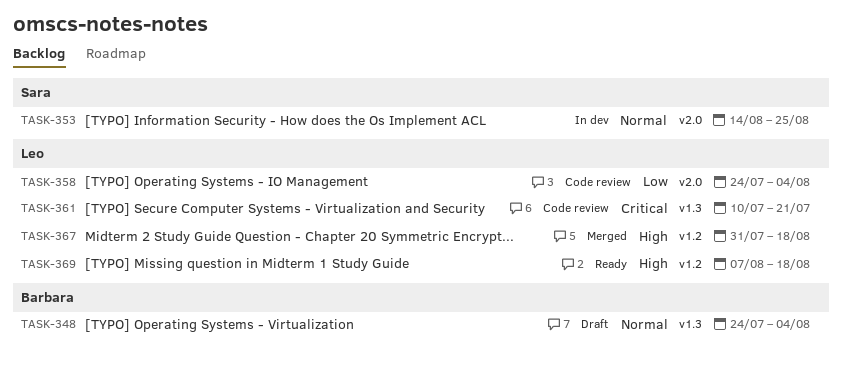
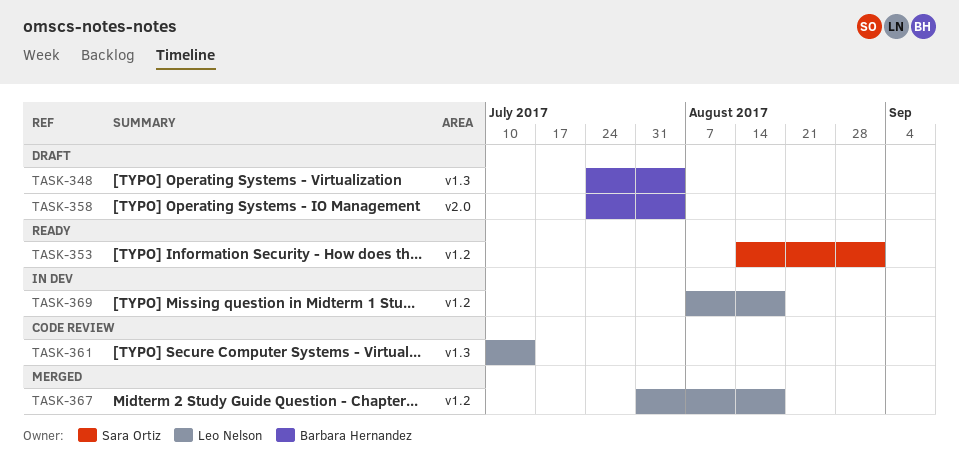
TASK-353, status: In dev -> Ready
TASK-353, label: v2.0 -> v1.2
TASK-353, due: Aug 25 -> Sep 1
TASK-358, status: Code review -> Draft
TASK-358, owner: Leo Nelson -> Barbara Hernandez
TASK-361, due: Jul 21 -> Jul 14
TASK-369, status: Ready -> In dev

